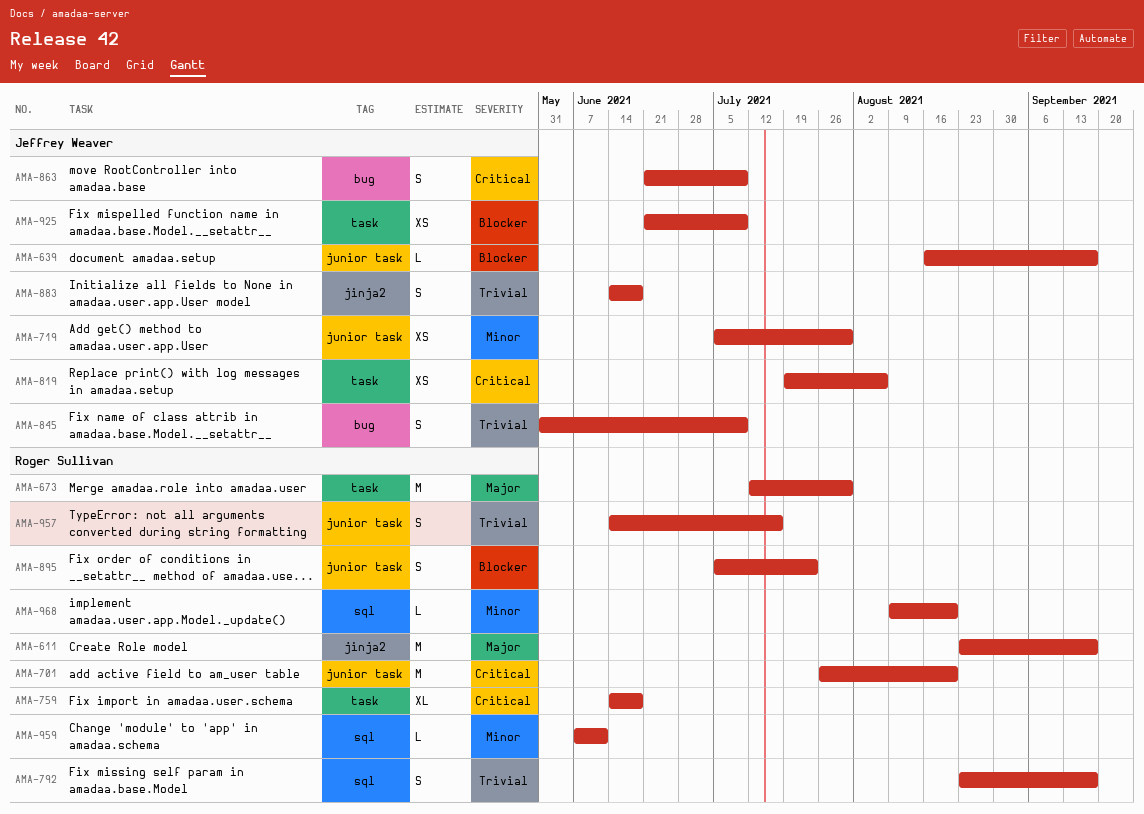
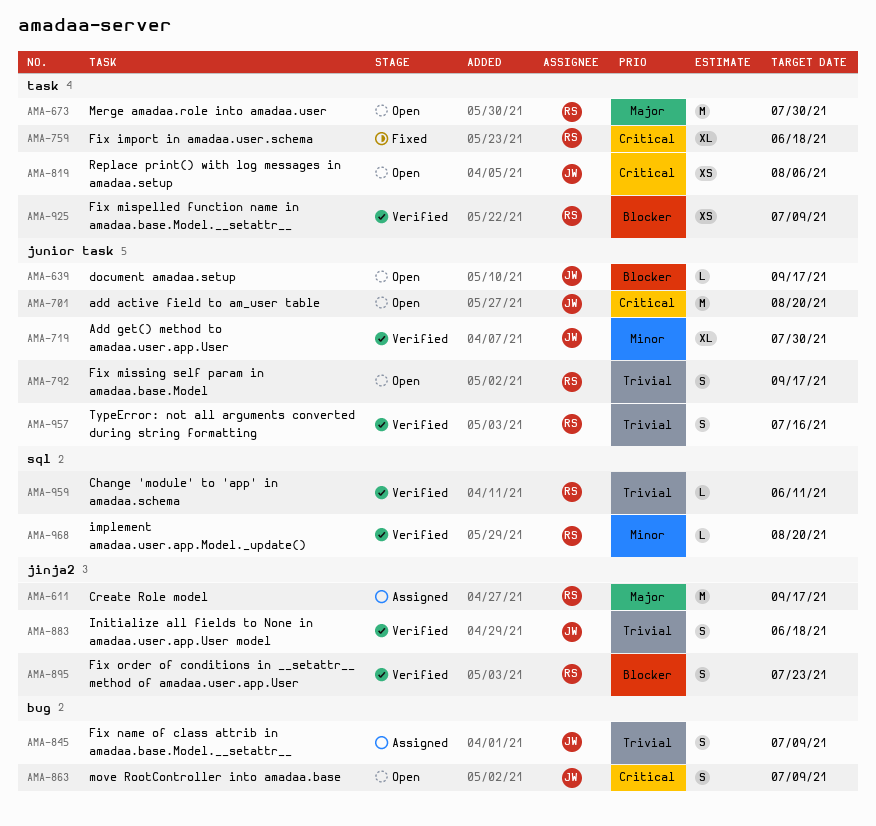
AMA-701, owner: Roger Sullivan -> Jeffrey Weaver
AMA-719, estimate: XS -> XL
AMA-792, label: sql -> junior task
AMA-895, label: junior task -> jinja2
AMA-925, owner: Jeffrey Weaver -> Roger Sullivan
AMA-959, priority: Minor -> Trivial

